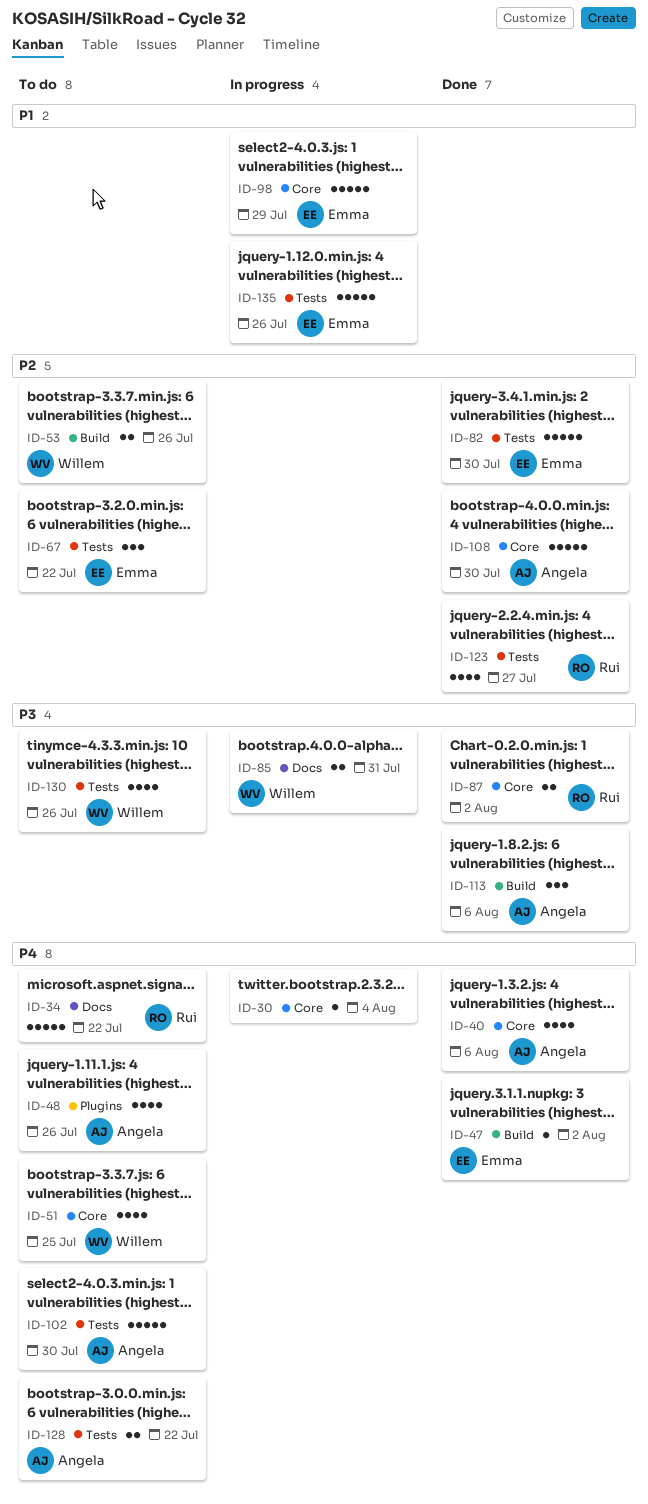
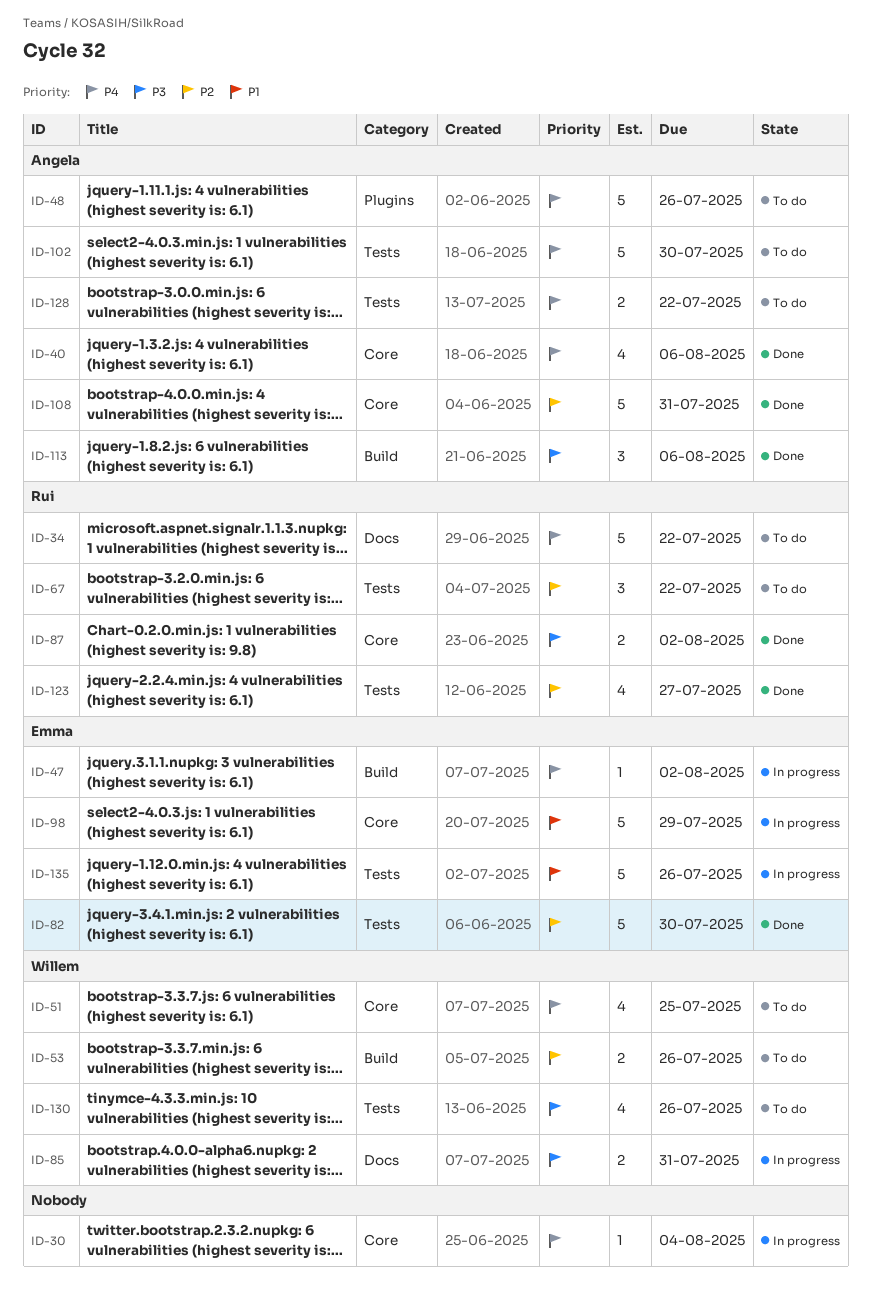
ID-47, status: Done -> In progress
ID-48, estimate: 4 -> 5
ID-67, owner: Emma -> Rui
ID-108, due: Jul 30 -> Jul 31

